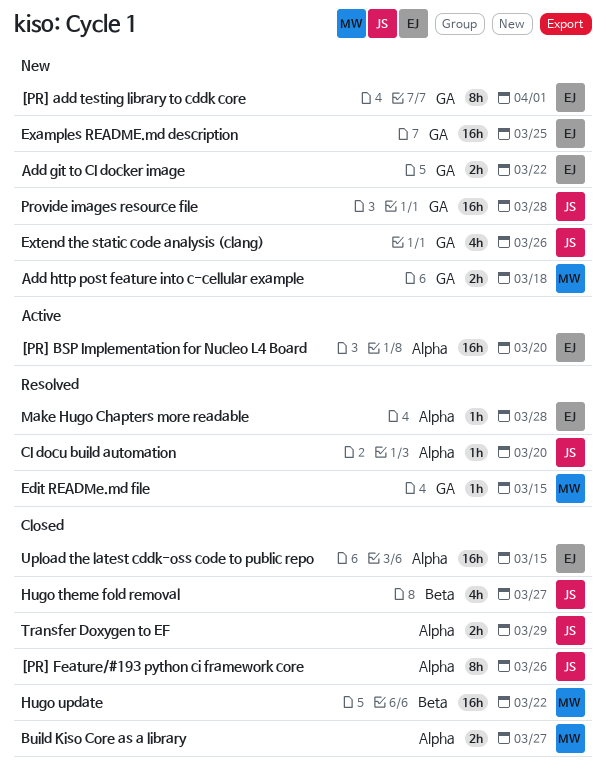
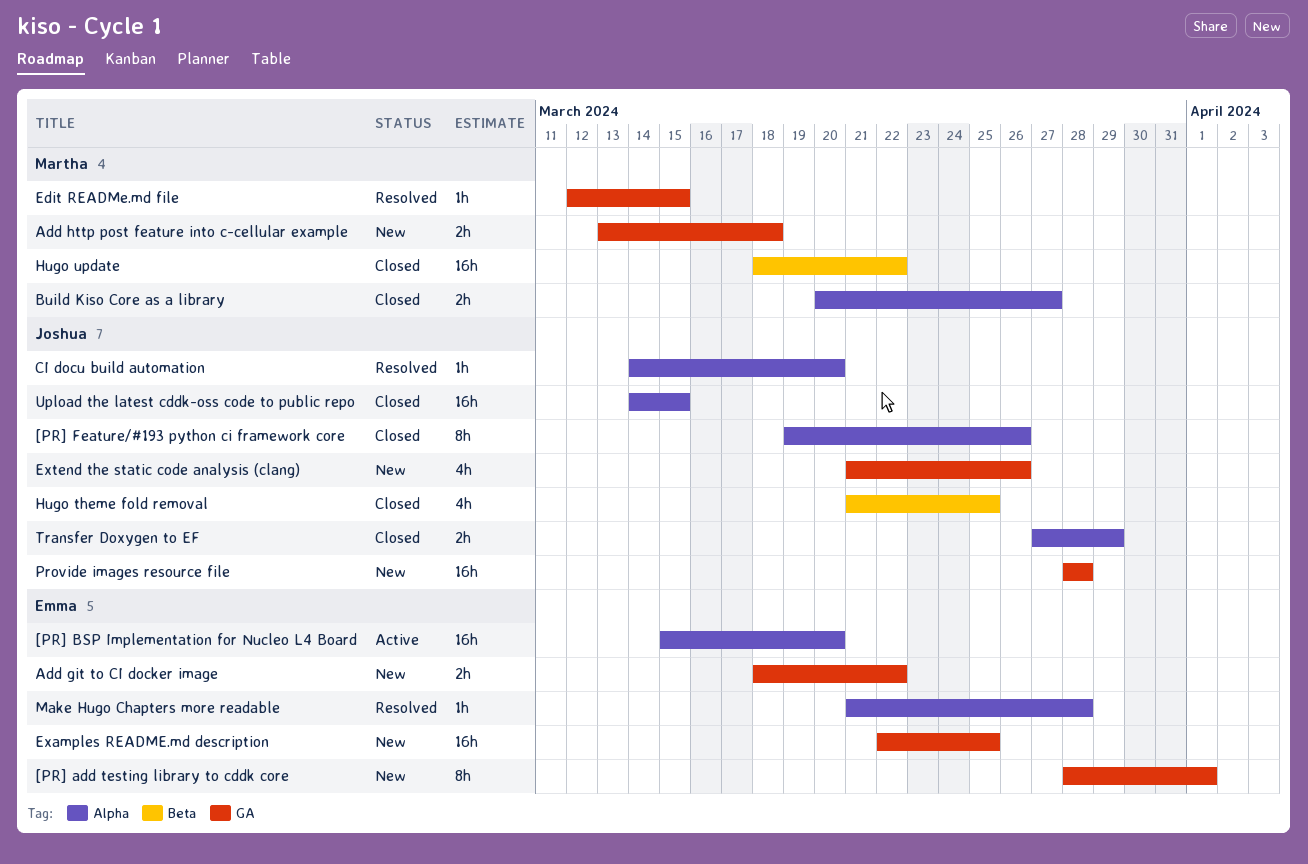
Hugo theme fold removal, due: Mar 27 -> Mar 25
Upload the latest cddk-oss code to public repo, owner: Emma -> Joshua

